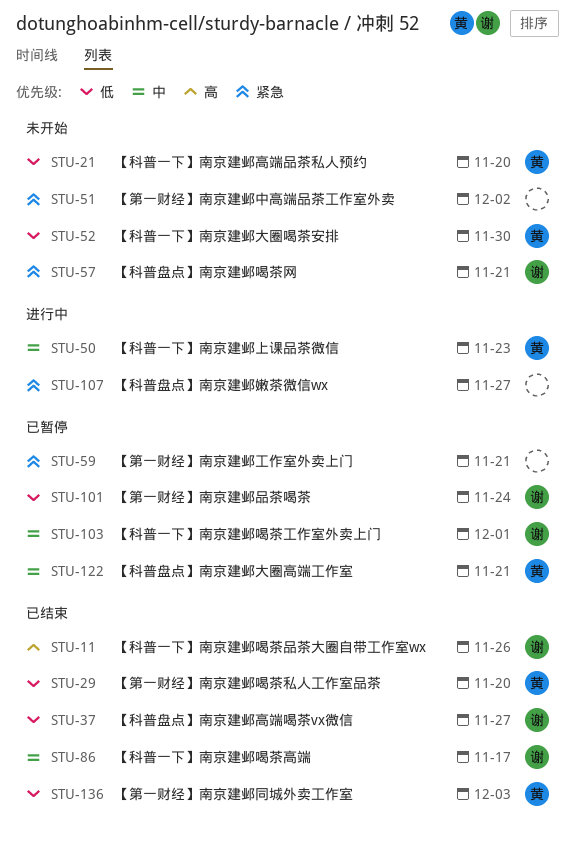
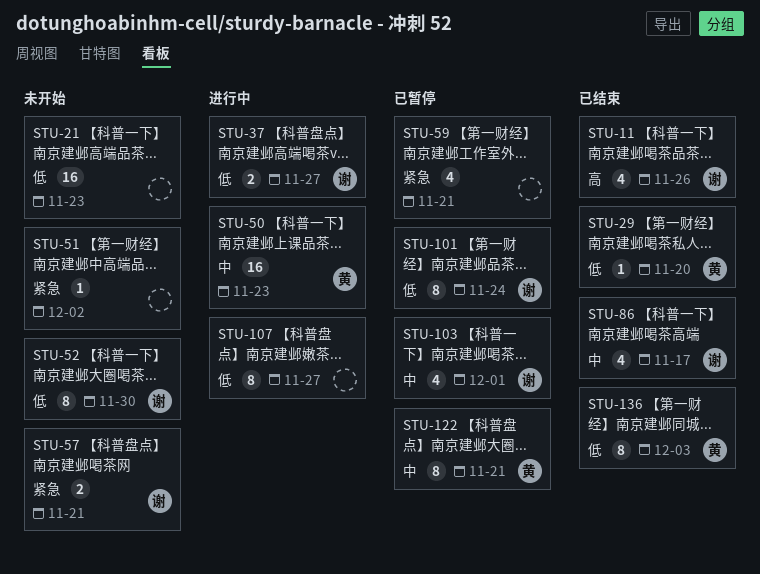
STU-21, owner: 黄 -> none
STU-21, due: Nov 20 -> Nov 23
STU-37, status: 已结束 -> 进行中
STU-52, owner: 黄 -> 谢
STU-107, priority: 紧急 -> 低

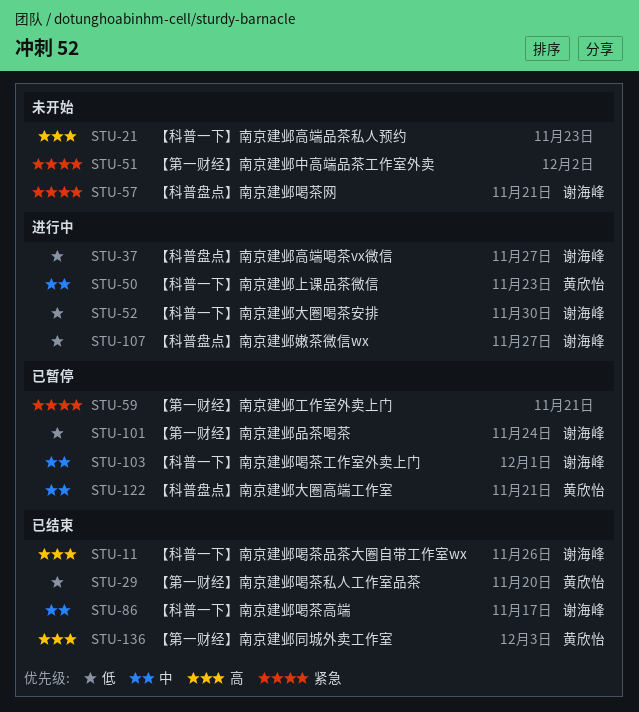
STU-21, priority: 低 -> 高
STU-52, status: 未开始 -> 进行中
STU-107, owner: none -> 谢海峰
STU-136, priority: 低 -> 高

